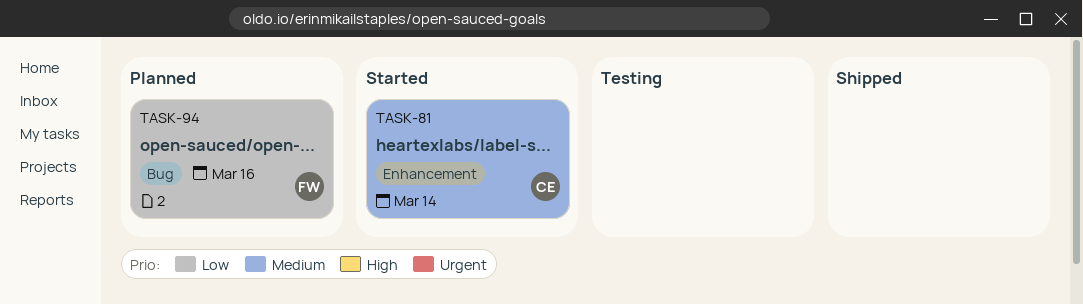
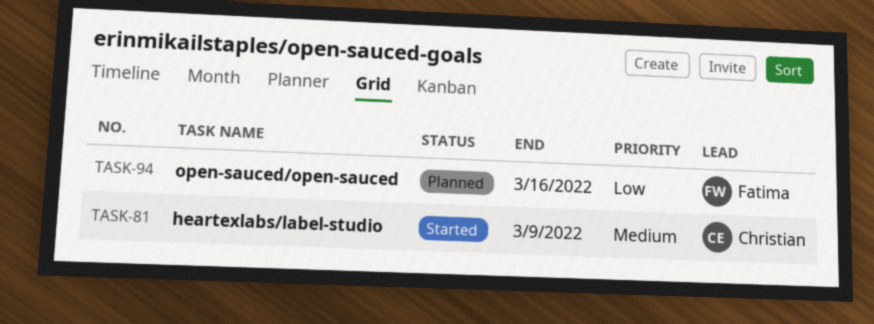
TASK-81, due: Mar 14 -> Mar 9

